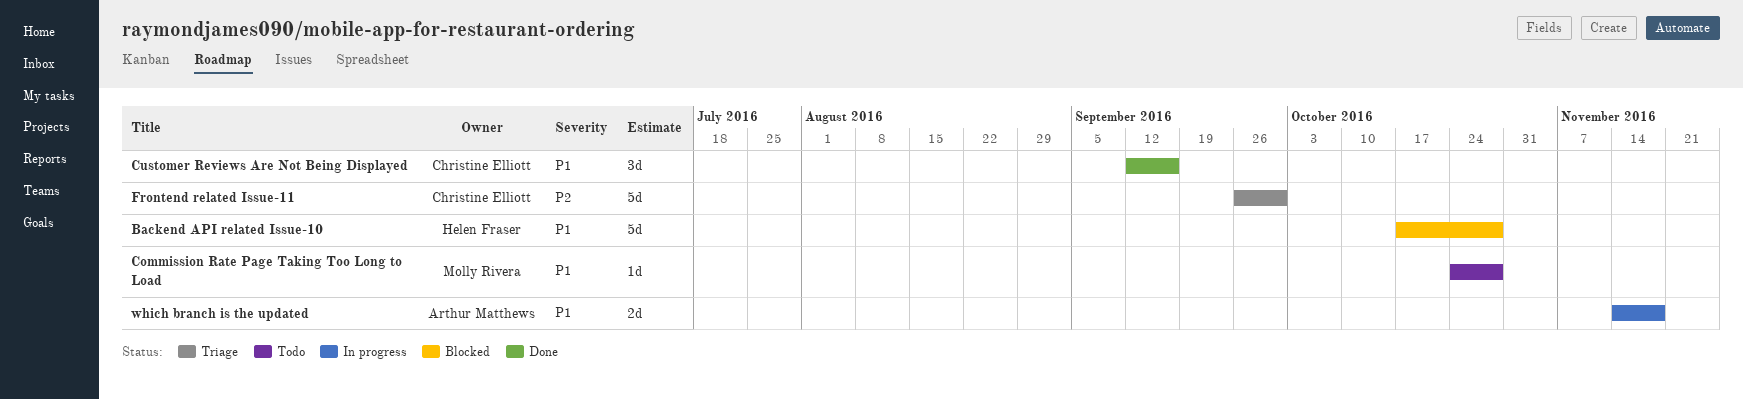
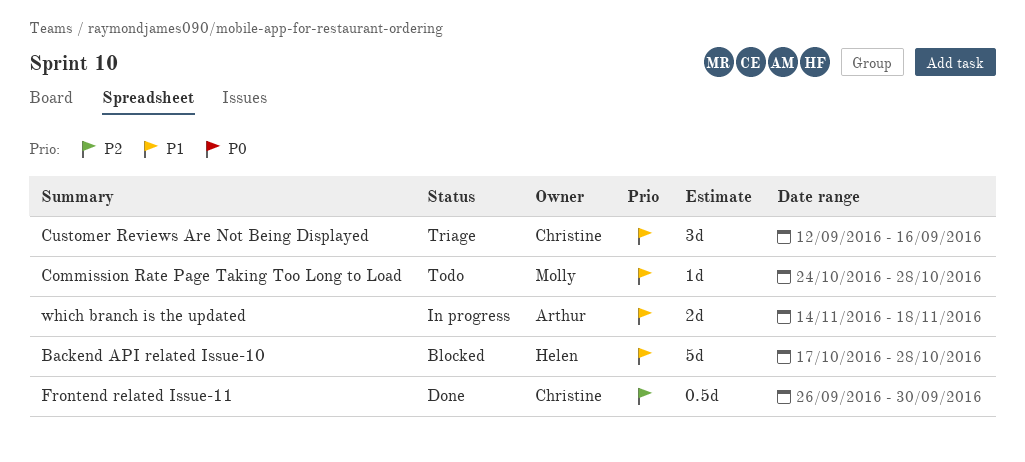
Customer Reviews Are Not Being Displayed, status: Done -> Triage
Frontend related Issue-11, status: Triage -> Done
Frontend related Issue-11, estimate: 5d -> 0.5d

